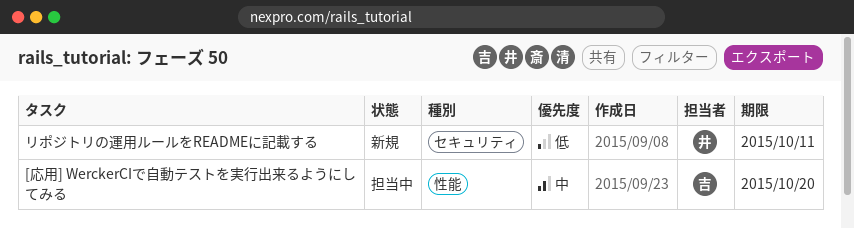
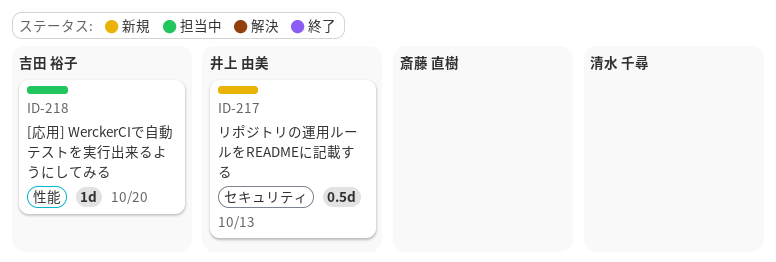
リポジトリの運用ルールをREADMEに記載する, due: Oct 11 -> Oct 13

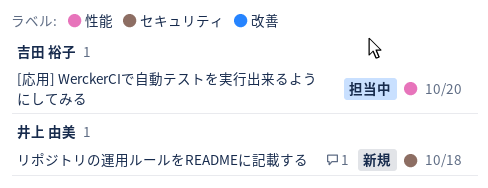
リポジトリの運用ルールをREADMEに記載する, due: Oct 13 -> Oct 18

